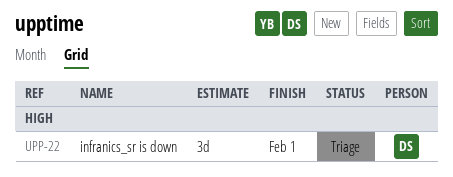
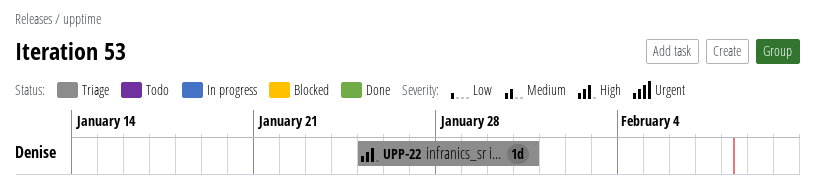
UPP-22, estimate: 3d -> 1d
UPP-22, due: Feb 1 -> Jan 31

